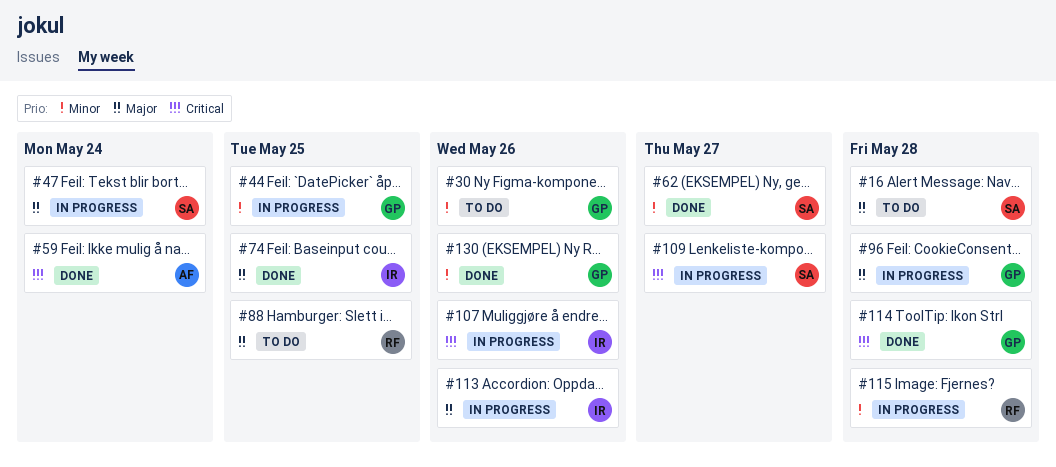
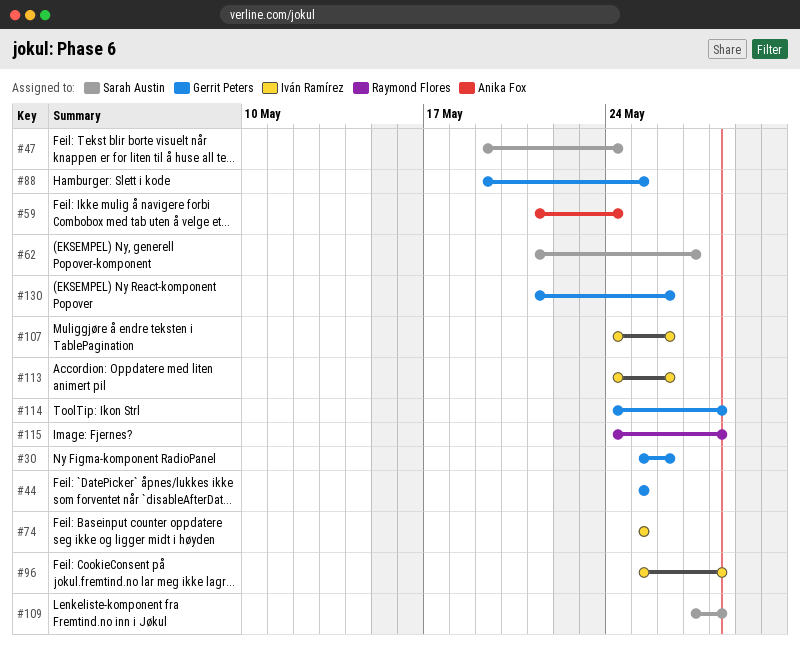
#16: present -> none
#88, owner: Raymond Flores -> Gerrit Peters
#96, owner: Gerrit Peters -> Iván Ramírez
#109, due: May 27 -> May 28

